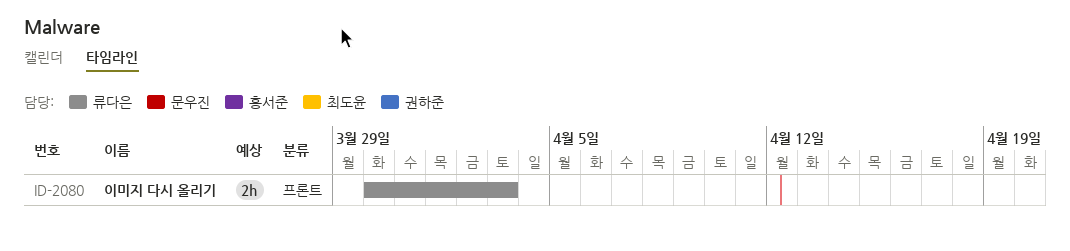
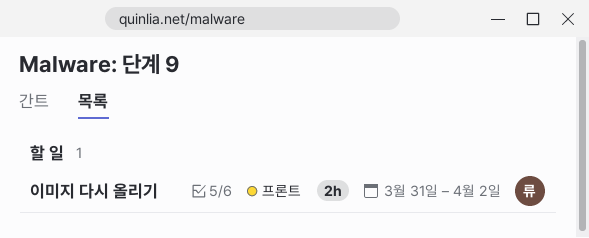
이미지 다시 올리기, start: Mar 30 -> Mar 31
이미지 다시 올리기, due: Apr 3 -> Apr 2

